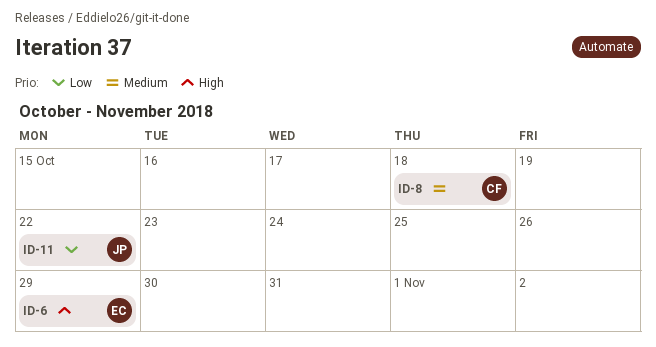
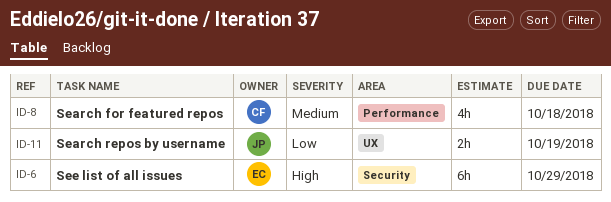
ID-11, due: Oct 22 -> Oct 19

